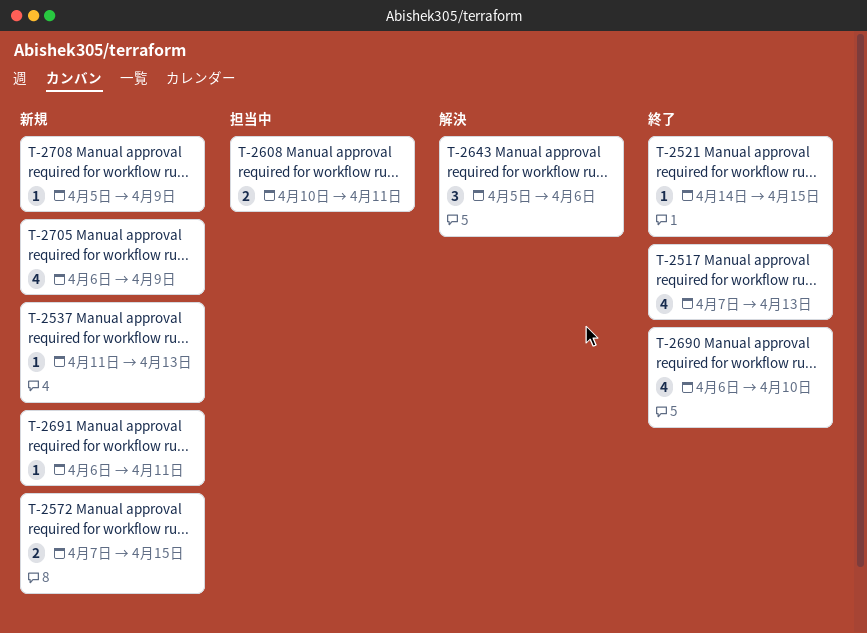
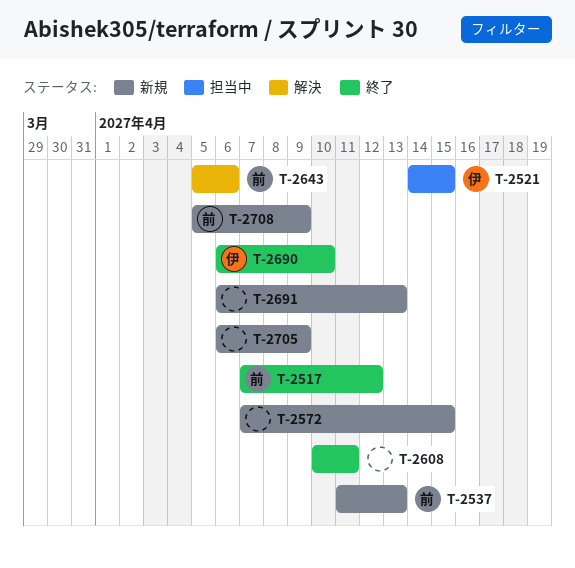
T-2517, due: Apr 13 -> Apr 12
T-2521, status: 終了 -> 担当中
T-2608, status: 担当中 -> 終了
T-2691, due: Apr 11 -> Apr 13

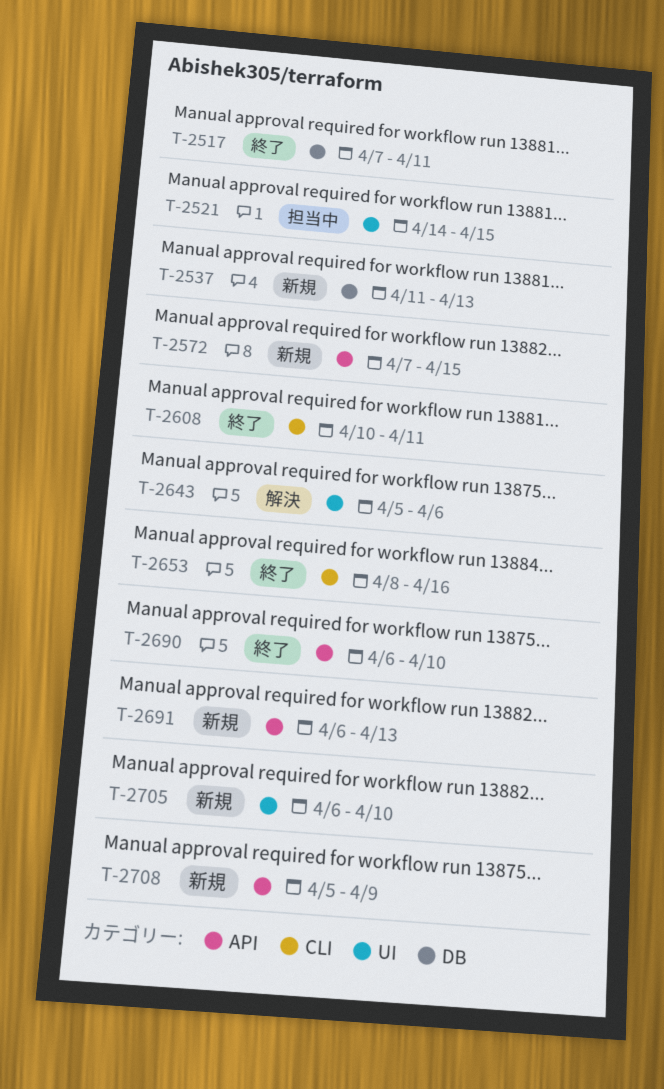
T-2517, due: Apr 12 -> Apr 11
T-2653: none -> present
T-2705, due: Apr 9 -> Apr 10

